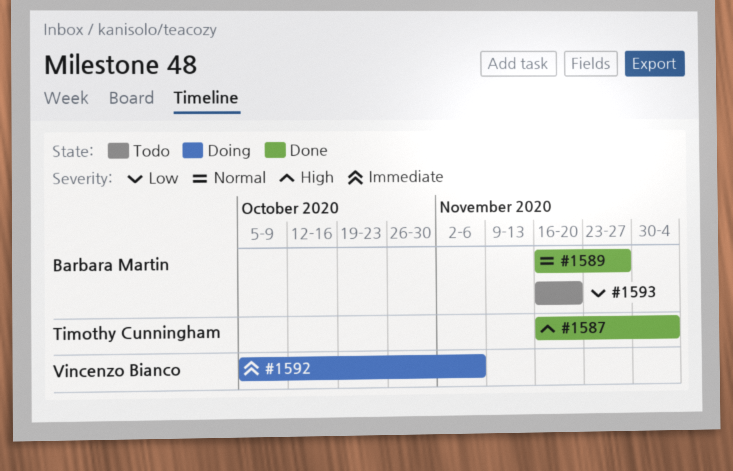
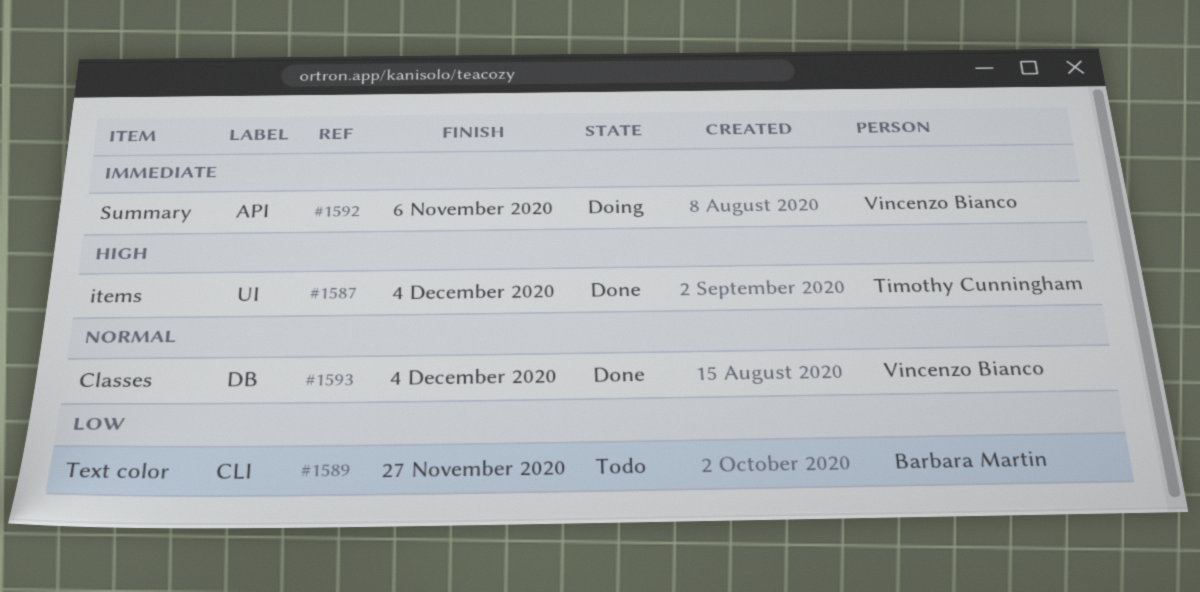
#1589, status: Done -> Todo
#1589, priority: Normal -> Low
#1593, status: Todo -> Done
#1593, owner: Barbara Martin -> Vincenzo Bianco
#1593, priority: Low -> Normal
#1593, due: Nov 20 -> Dec 4

